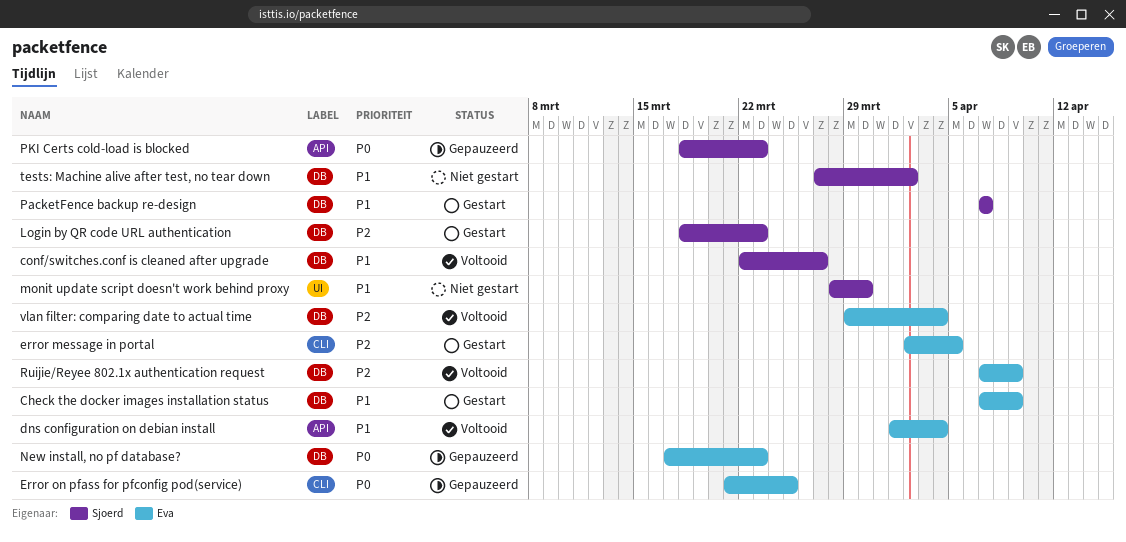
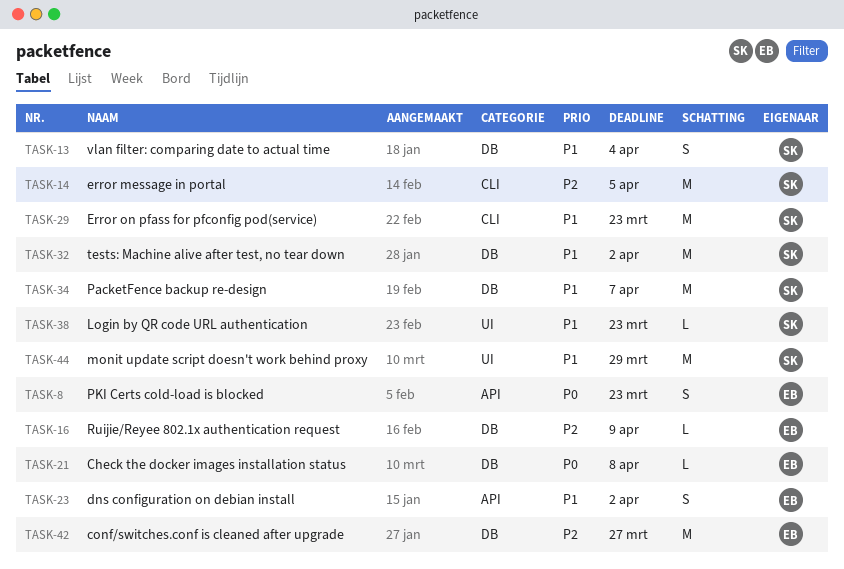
Check the docker images installation status, priority: P1 -> P0
Check the docker images installation status, due: Apr 9 -> Apr 8
conf/switches.conf is cleaned after upgrade, owner: Sjoerd -> Eva
conf/switches.conf is cleaned after upgrade, priority: P1 -> P2
dns configuration on debian install, due: Apr 4 -> Apr 2
error message in portal, owner: Eva -> Sjoerd
Error on pfass for pfconfig pod(service), owner: Eva -> Sjoerd
Error on pfass for pfconfig pod(service), priority: P0 -> P1
Error on pfass for pfconfig pod(service), due: Mar 25 -> Mar 23
Login by QR code URL authentication, priority: P2 -> P1
Login by QR code URL authentication, label: DB -> UI
monit update script doesn't work behind proxy, due: Mar 30 -> Mar 29
New install, no pf database?: present -> none
PKI Certs cold-load is blocked, owner: Sjoerd -> Eva
vlan filter: comparing date to actual time, owner: Eva -> Sjoerd
vlan filter: comparing date to actual time, priority: P2 -> P1

